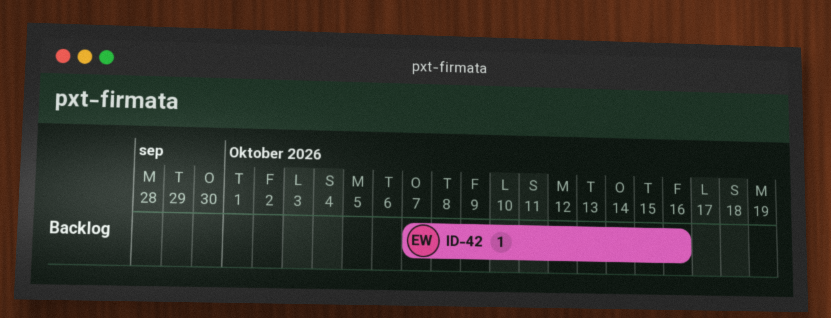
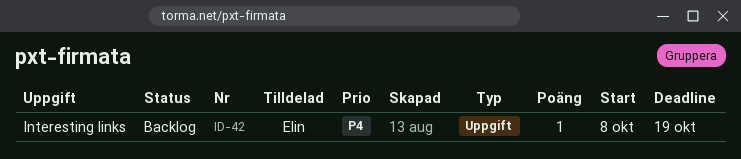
ID-42, start: Oct 7 -> Oct 8
ID-42, due: Oct 16 -> Oct 19

